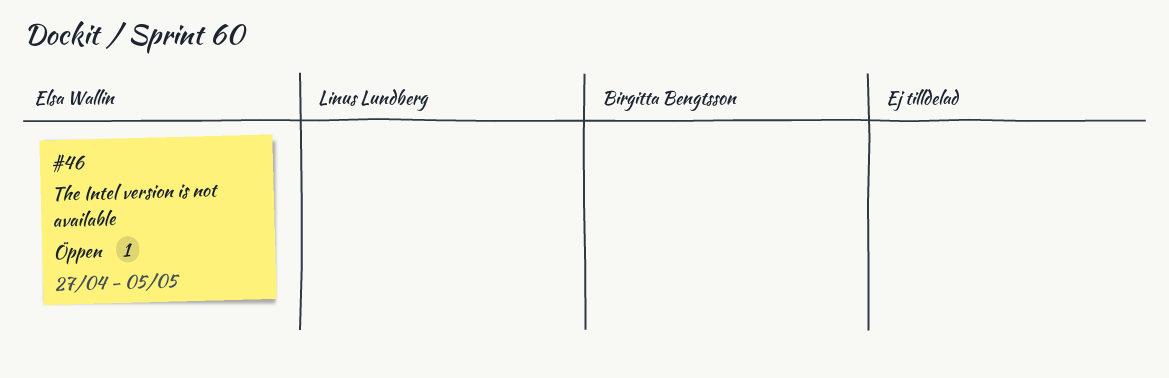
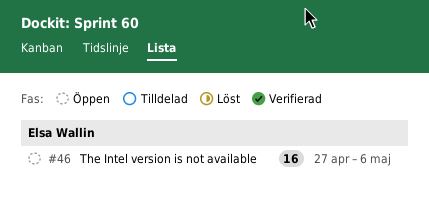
#46, estimate: 1 -> 16
#46, due: May 5 -> May 6

